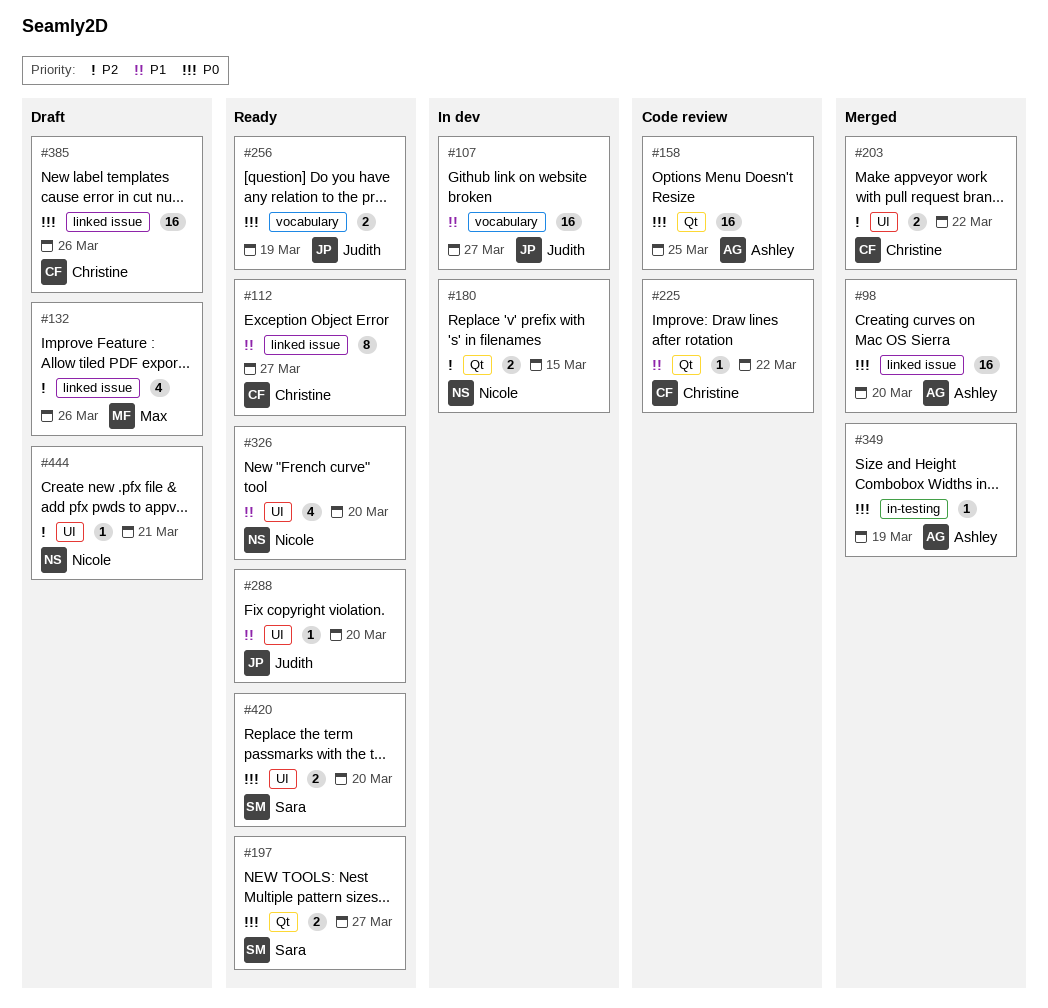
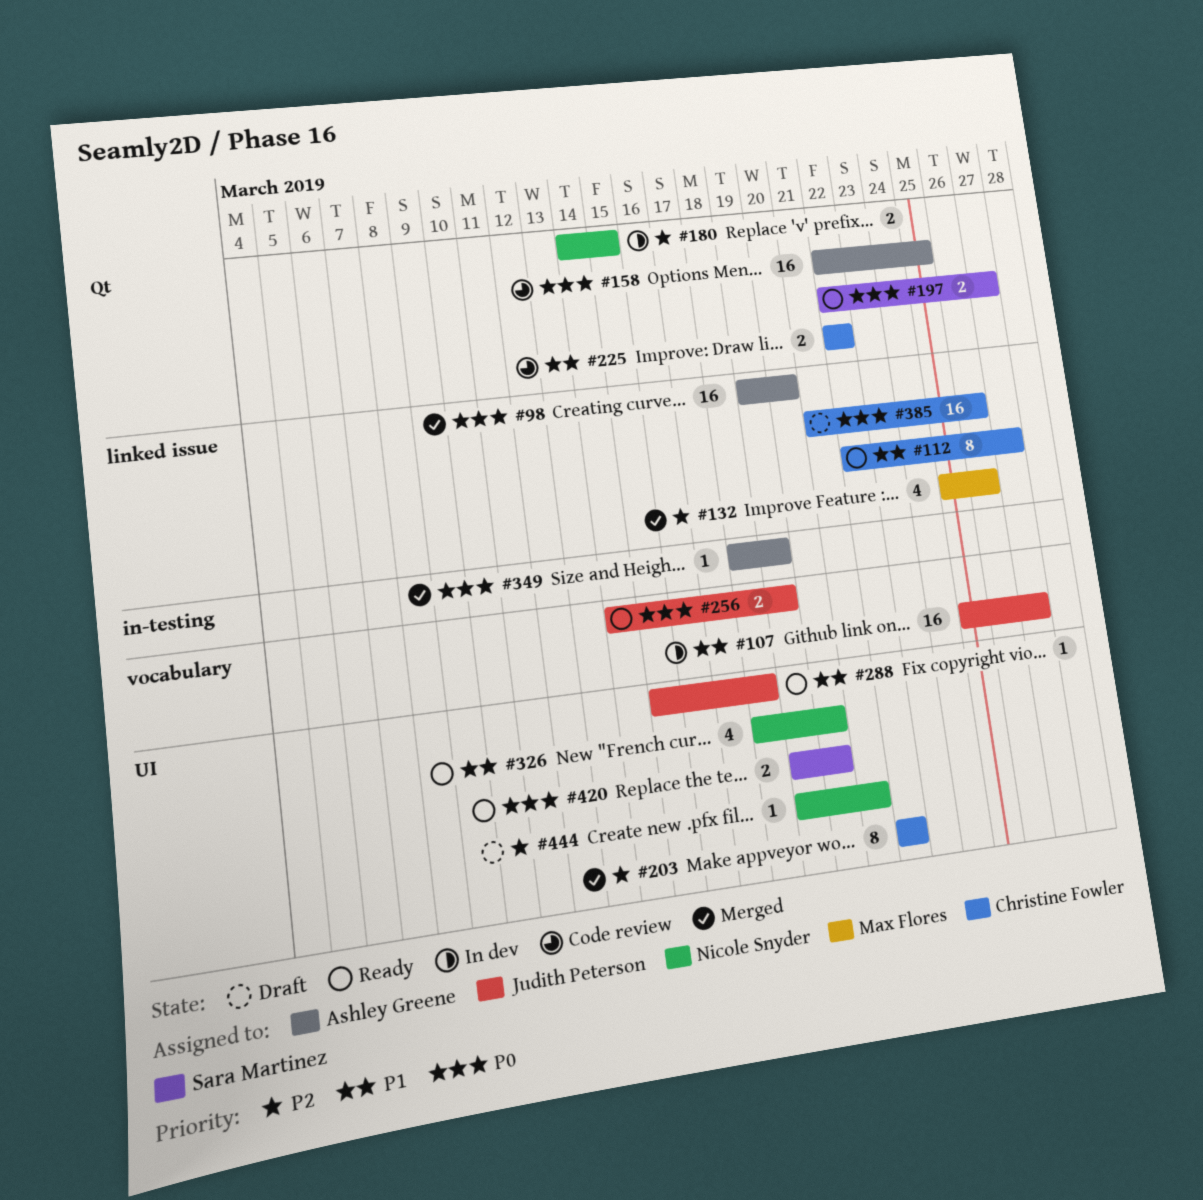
#132, status: Draft -> Merged
#203, estimate: 2 -> 8
#225, estimate: 1 -> 2
#288, due: Mar 20 -> Mar 18

